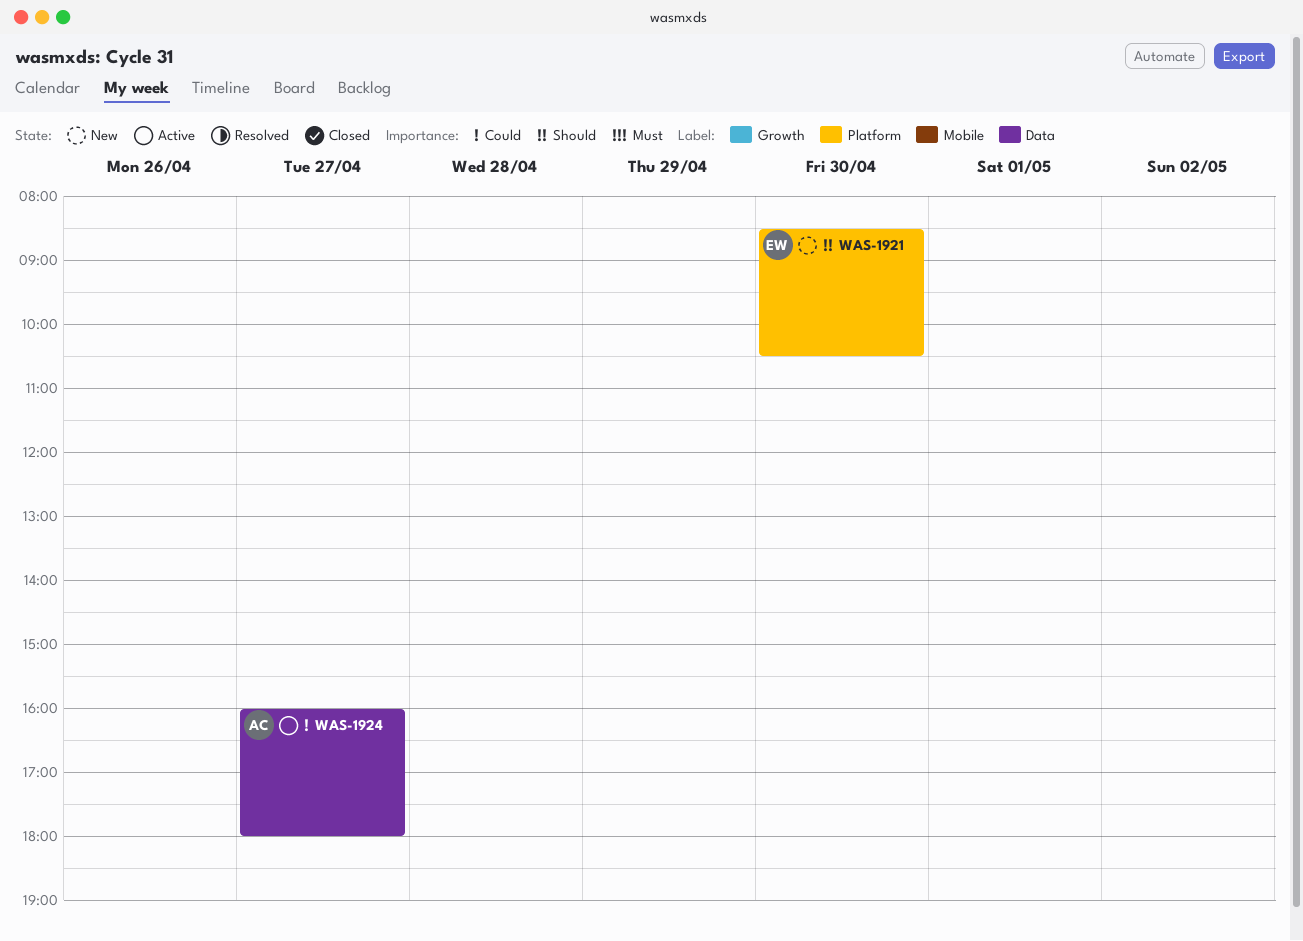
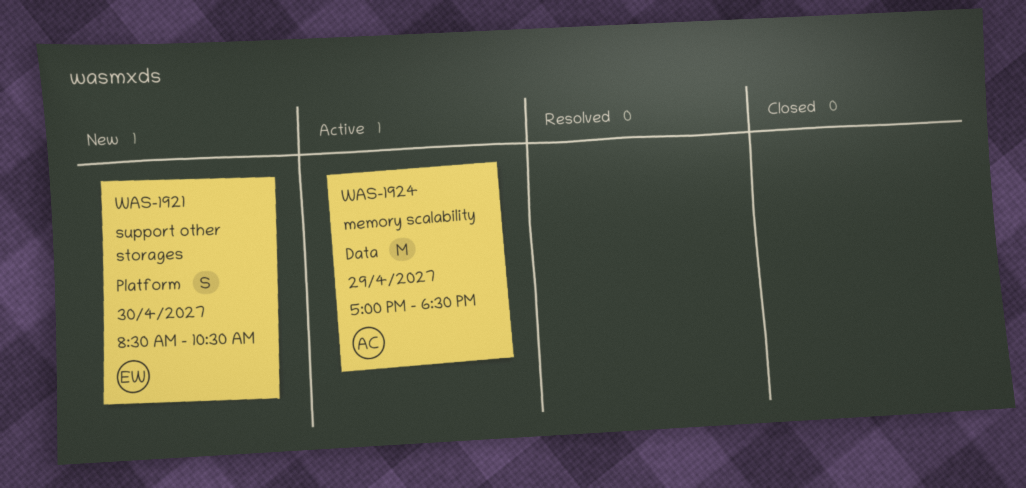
WAS-1924, day: Apr 27 -> Apr 29
WAS-1924, begins: 16:00 -> 17:00
WAS-1924, ends: 18:00 -> 18:30

